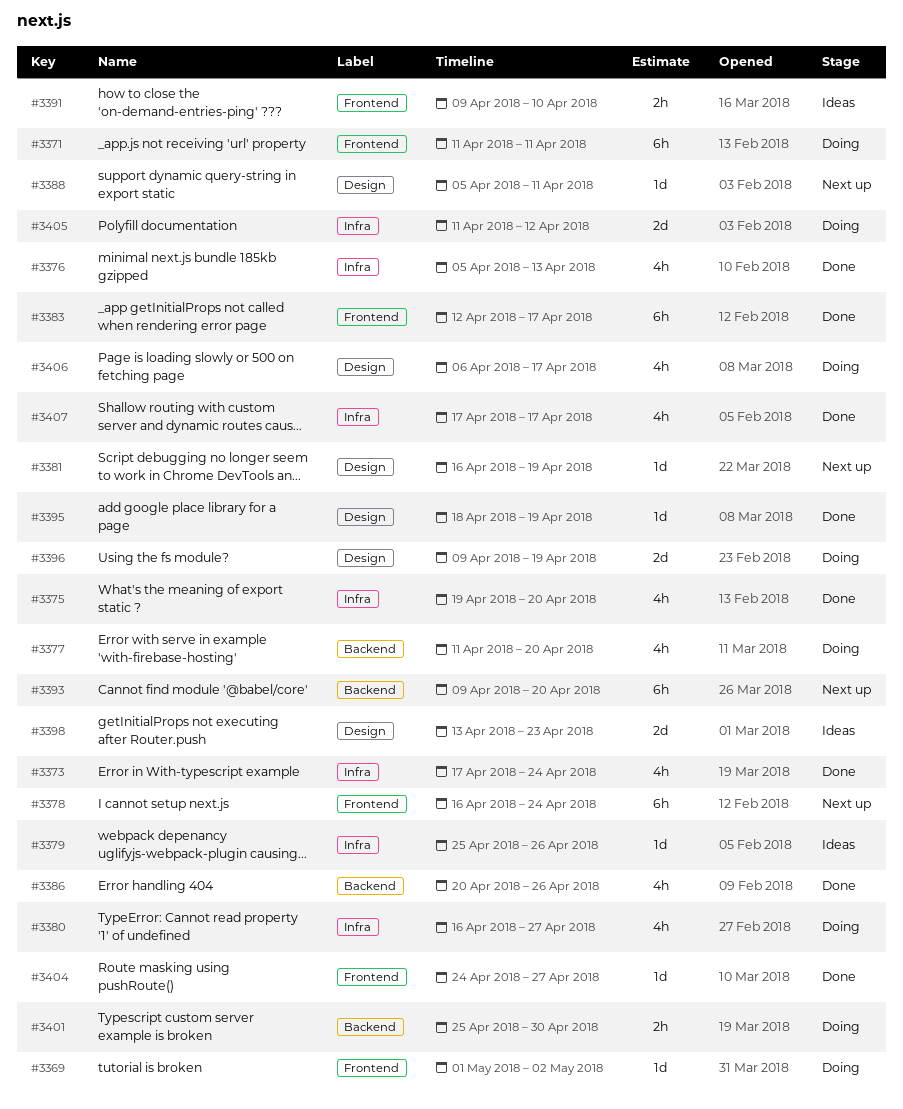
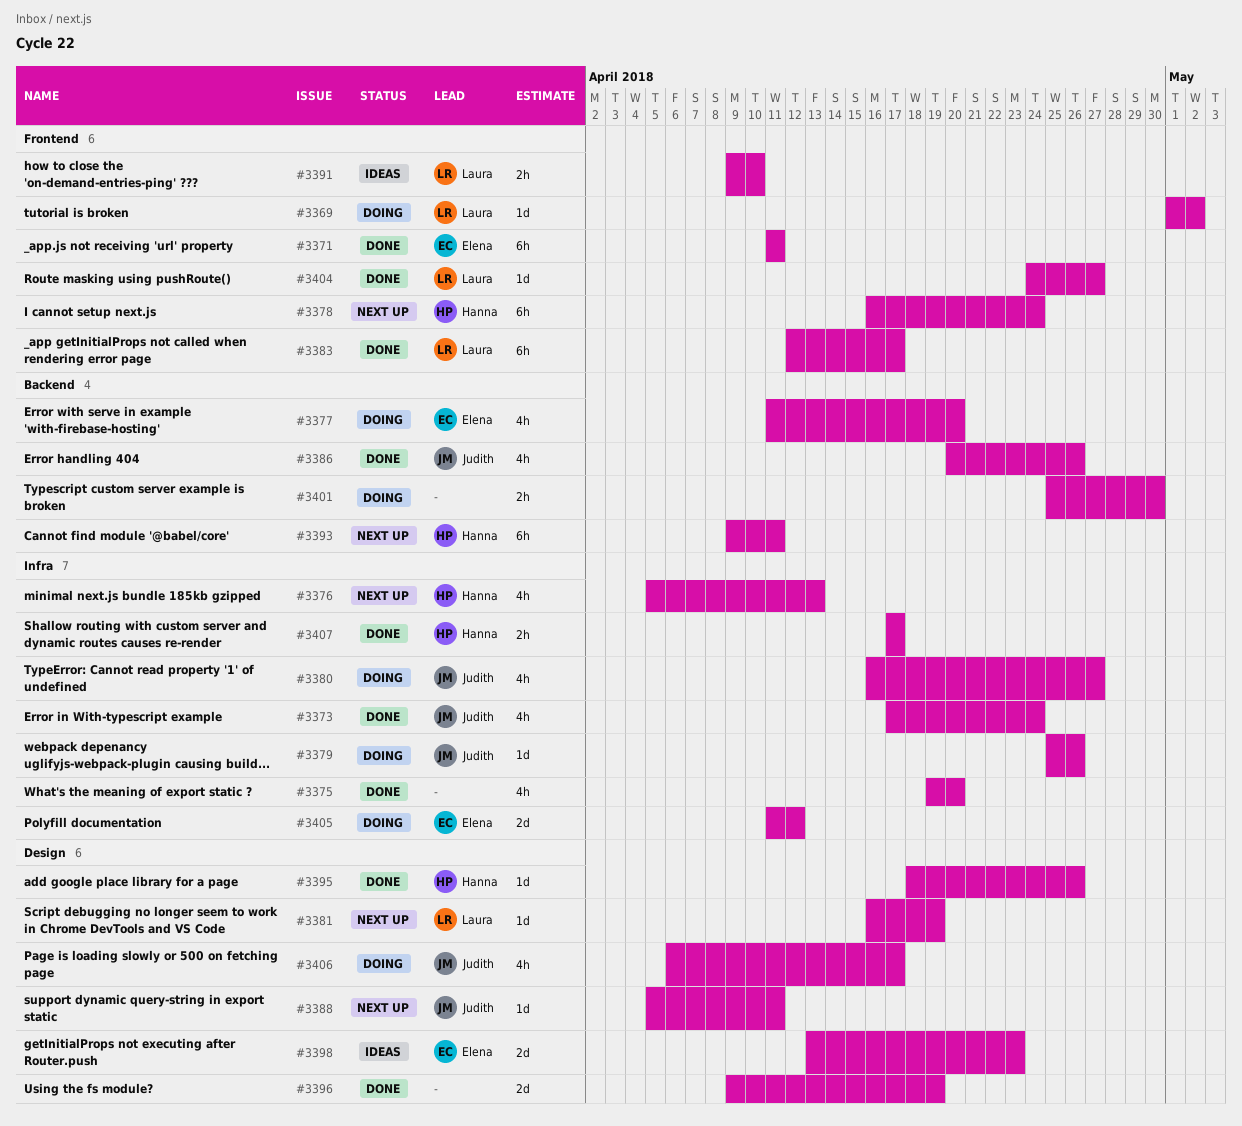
#3371, status: Doing -> Done
#3376, status: Done -> Next up
#3379, status: Ideas -> Doing
#3393, due: Apr 20 -> Apr 11
#3395, due: Apr 19 -> Apr 26
#3396, status: Doing -> Done
#3407, estimate: 4h -> 2h

